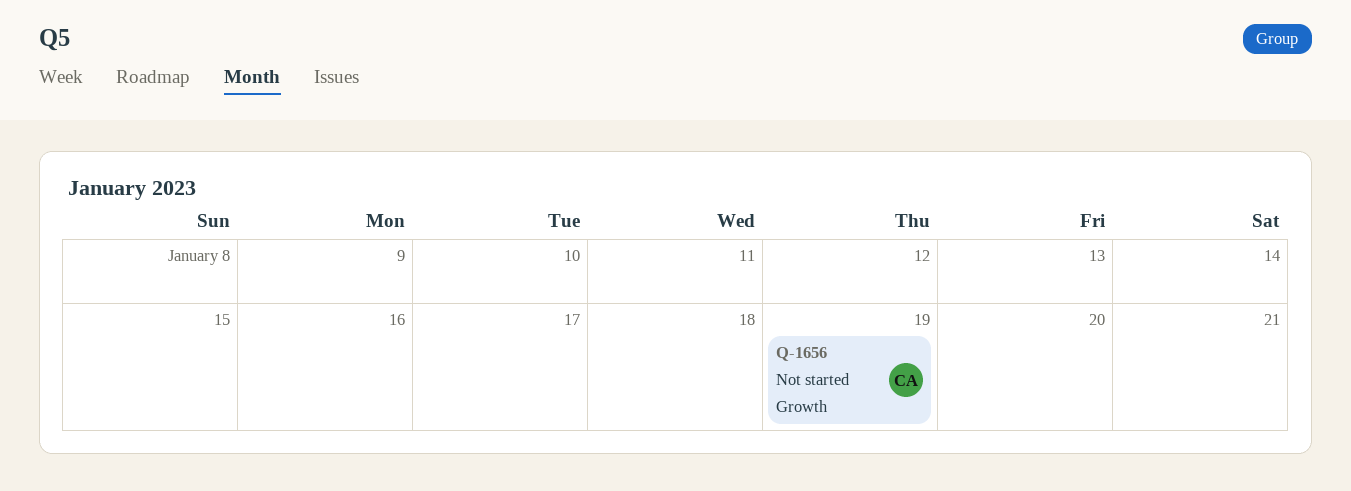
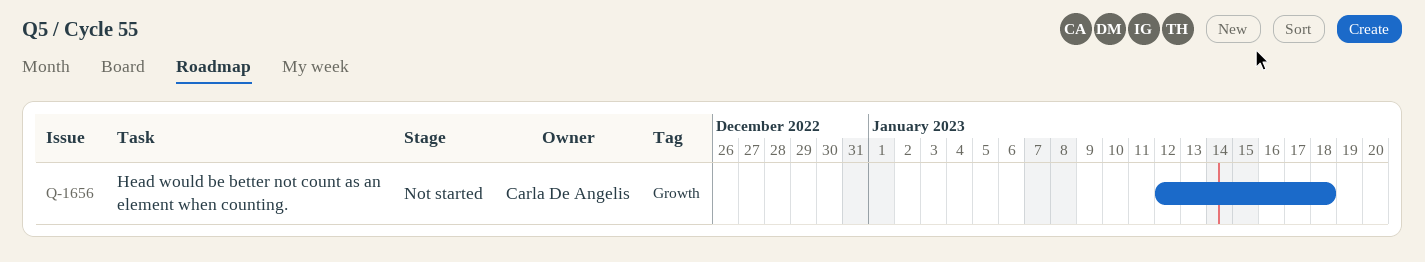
Q-1656, due: Jan 19 -> Jan 18

